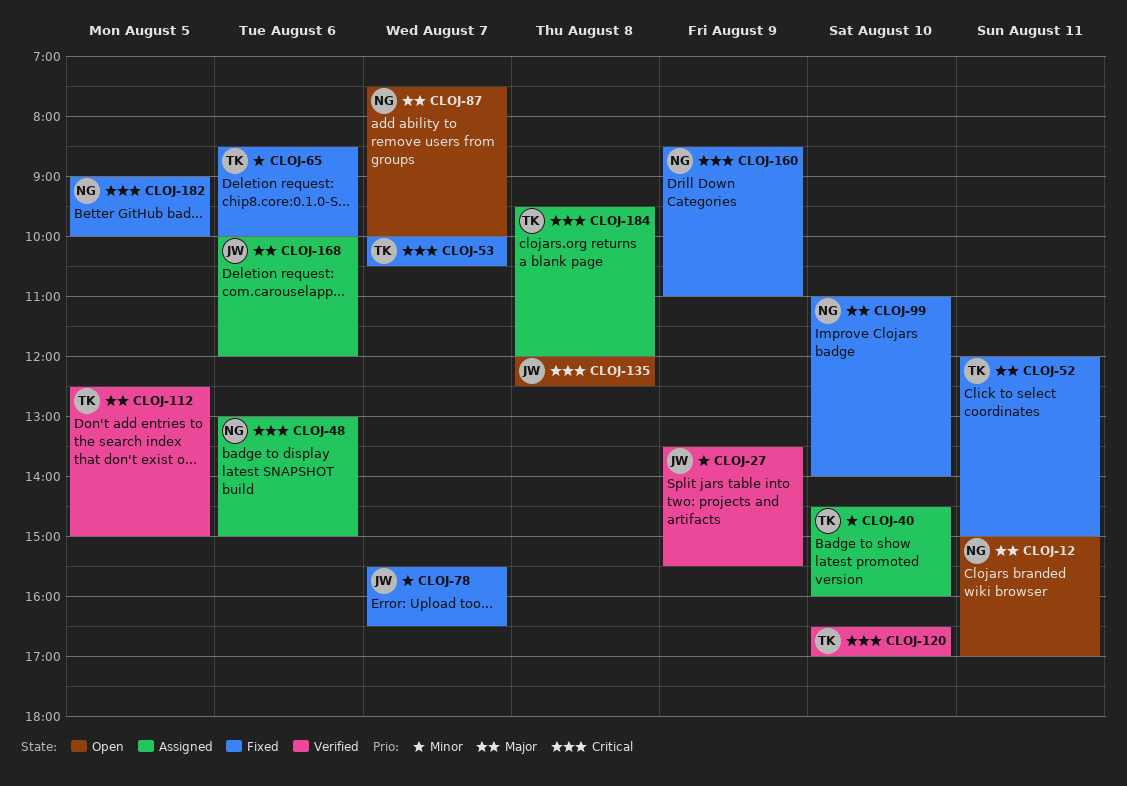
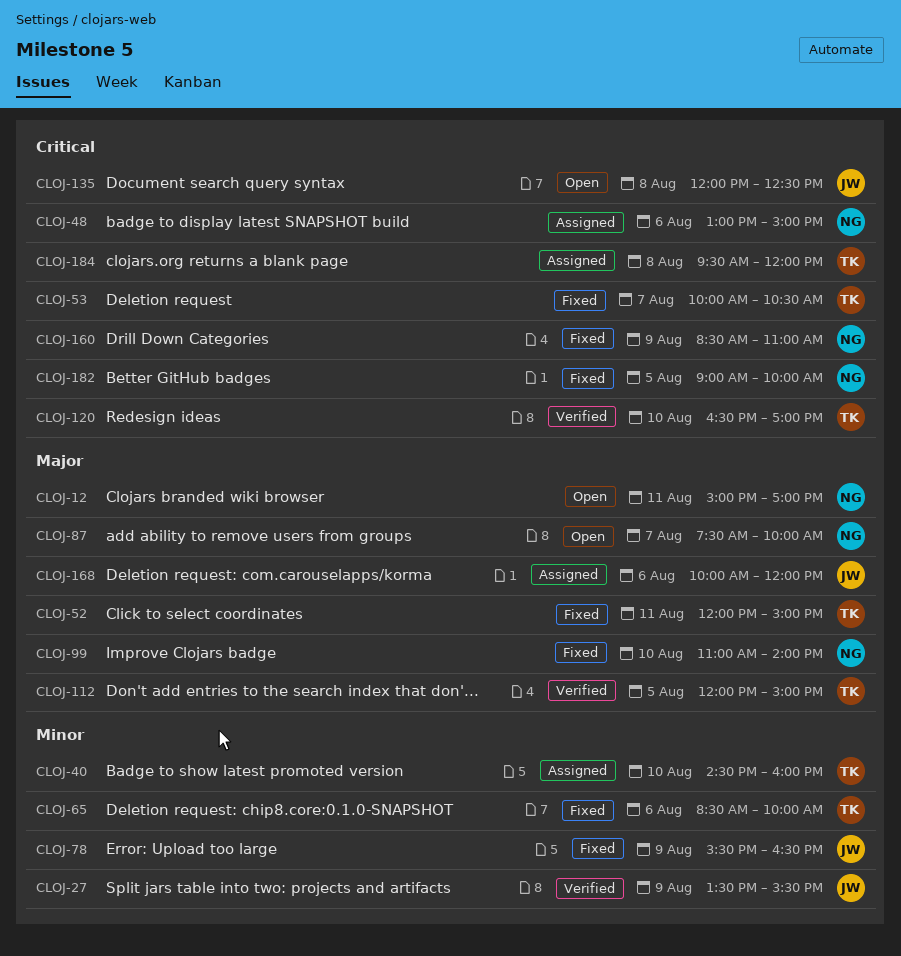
CLOJ-78, day: Aug 7 -> Aug 9
CLOJ-112, begins: 12:30 -> 12:00

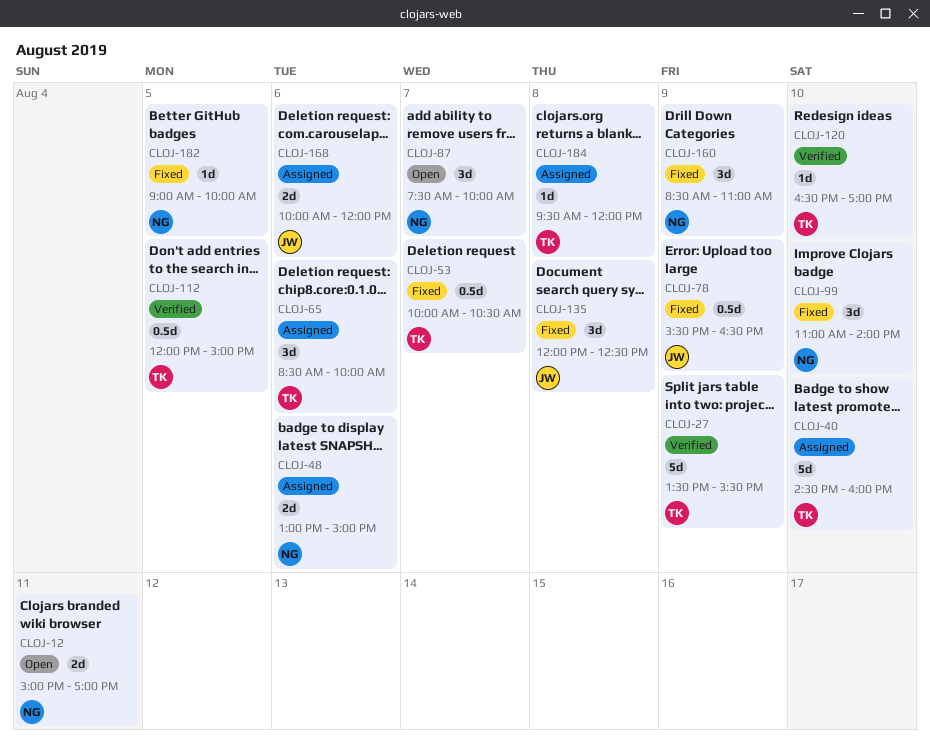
CLOJ-27, owner: JW -> TK
CLOJ-52: present -> none
CLOJ-65, status: Fixed -> Assigned
CLOJ-135, status: Open -> Fixed

